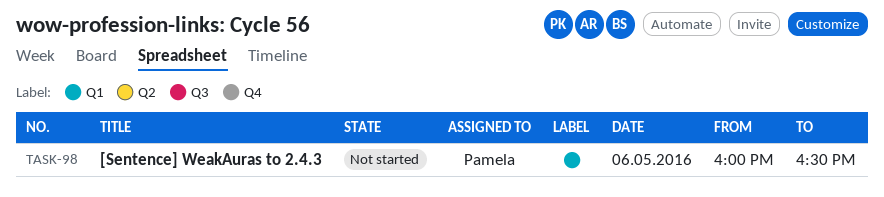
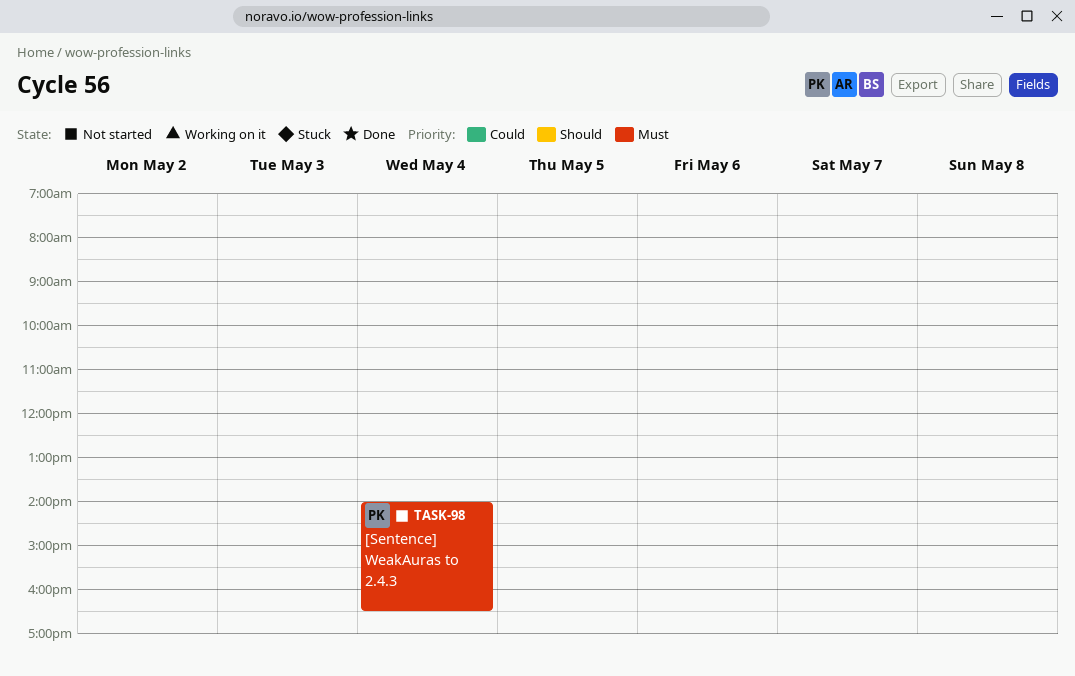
TASK-98, day: May 6 -> May 4
TASK-98, begins: 16:00 -> 14:00

